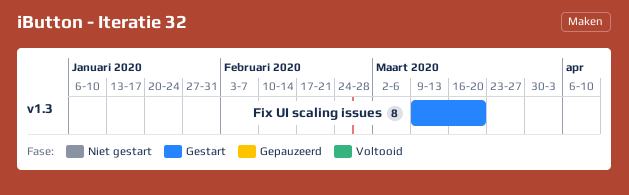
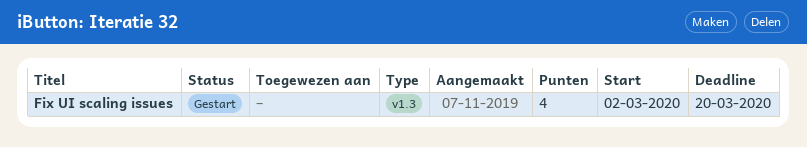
Fix UI scaling issues, estimate: 8 -> 4
Fix UI scaling issues, start: Mar 9 -> Mar 2

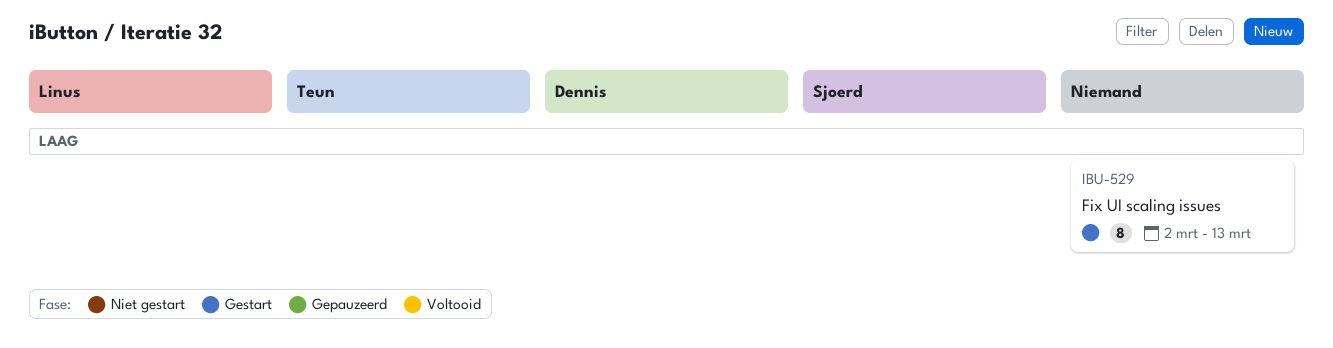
Fix UI scaling issues, estimate: 4 -> 8
Fix UI scaling issues, due: Mar 20 -> Mar 13

